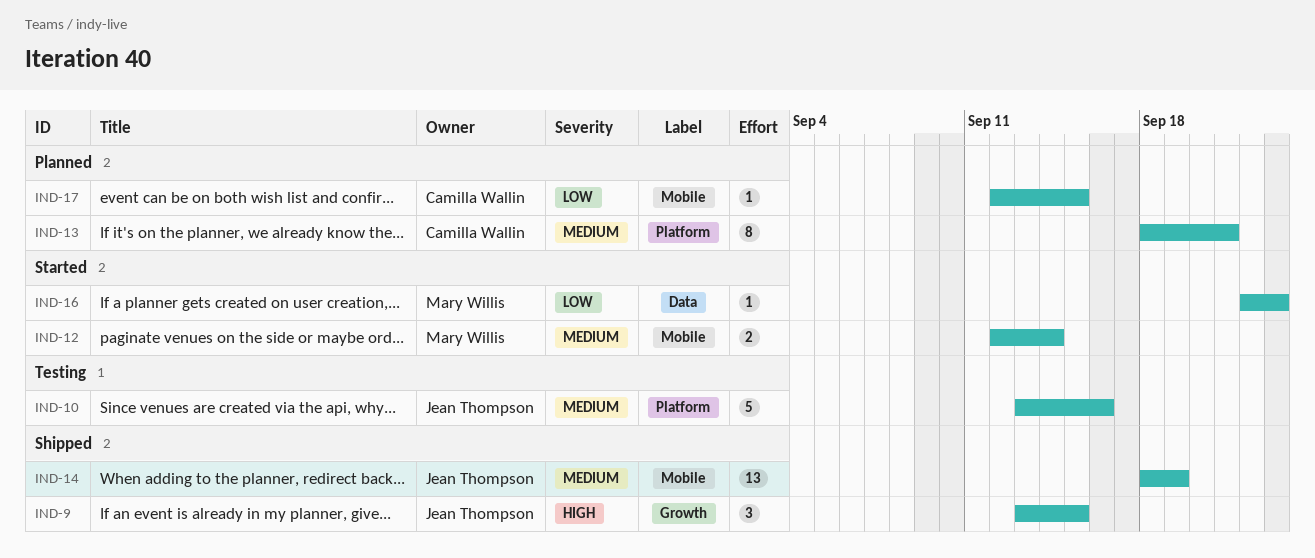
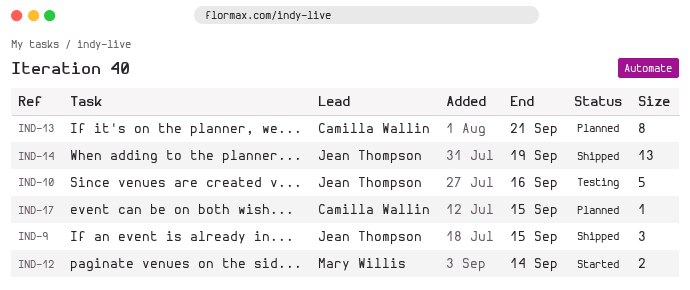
IND-16: present -> none

